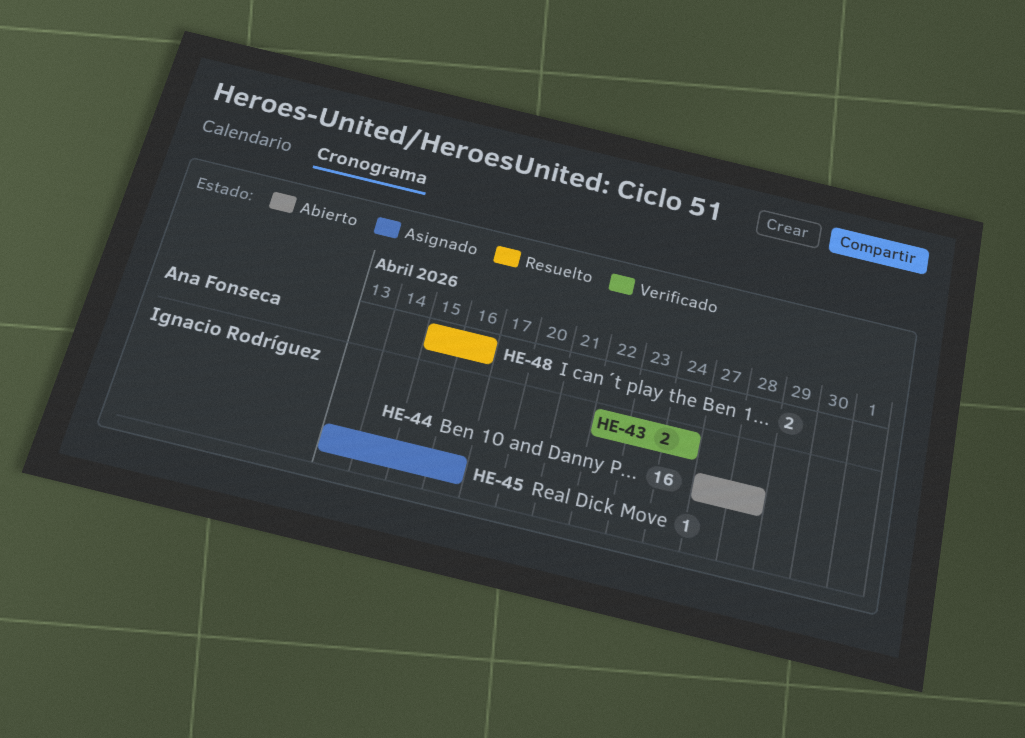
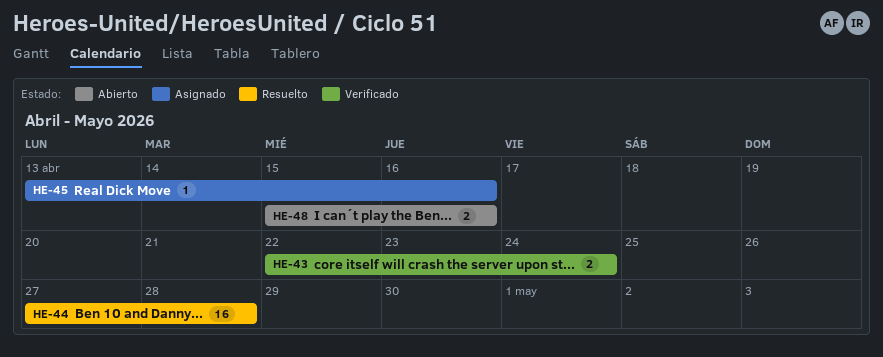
HE-44, status: Abierto -> Resuelto
HE-48, status: Resuelto -> Abierto

